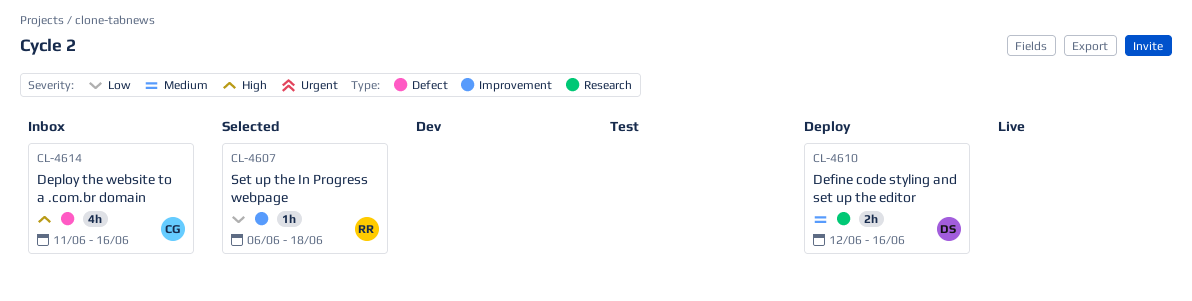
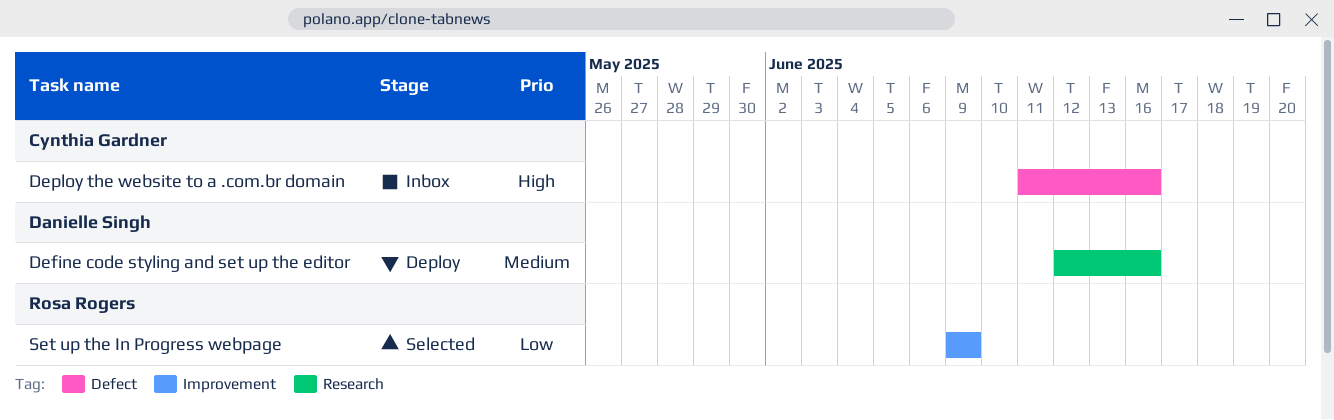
Set up the In Progress webpage, start: Jun 6 -> Jun 9
Set up the In Progress webpage, due: Jun 18 -> Jun 9

